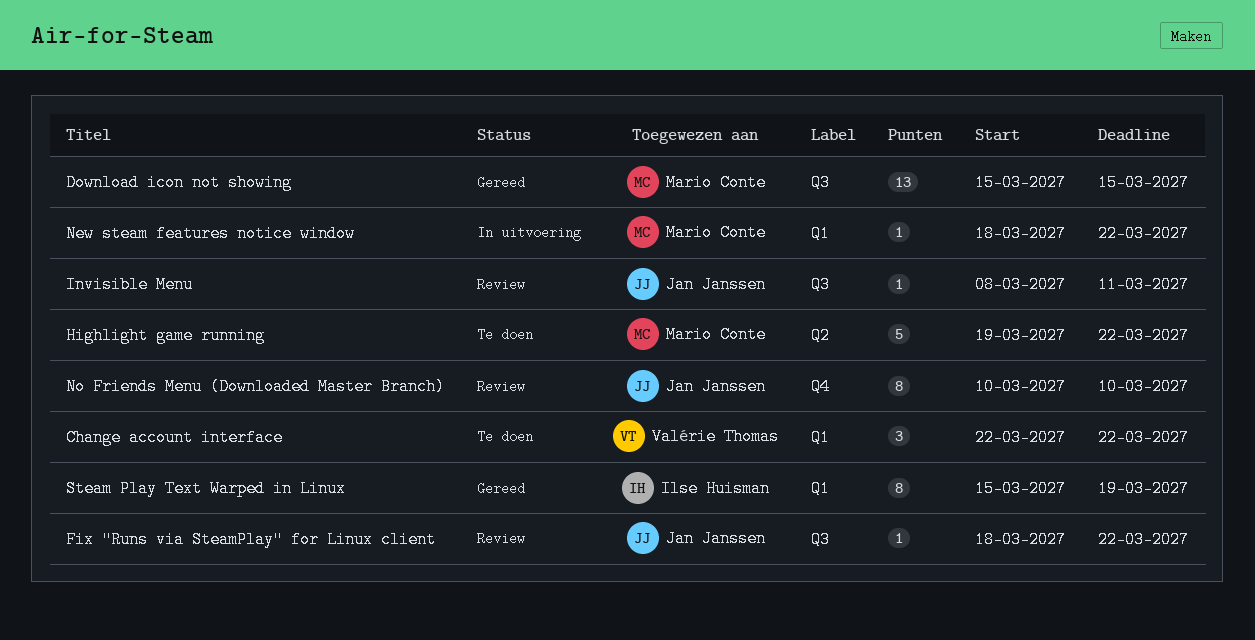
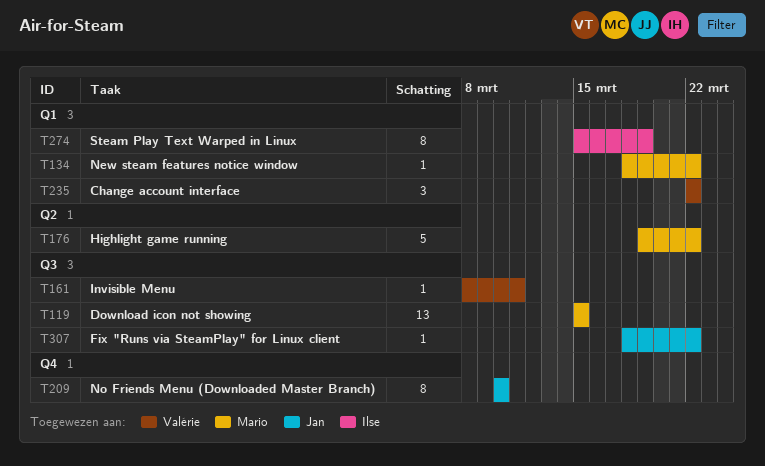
Invisible Menu, owner: Jan Janssen -> Valérie Thomas

